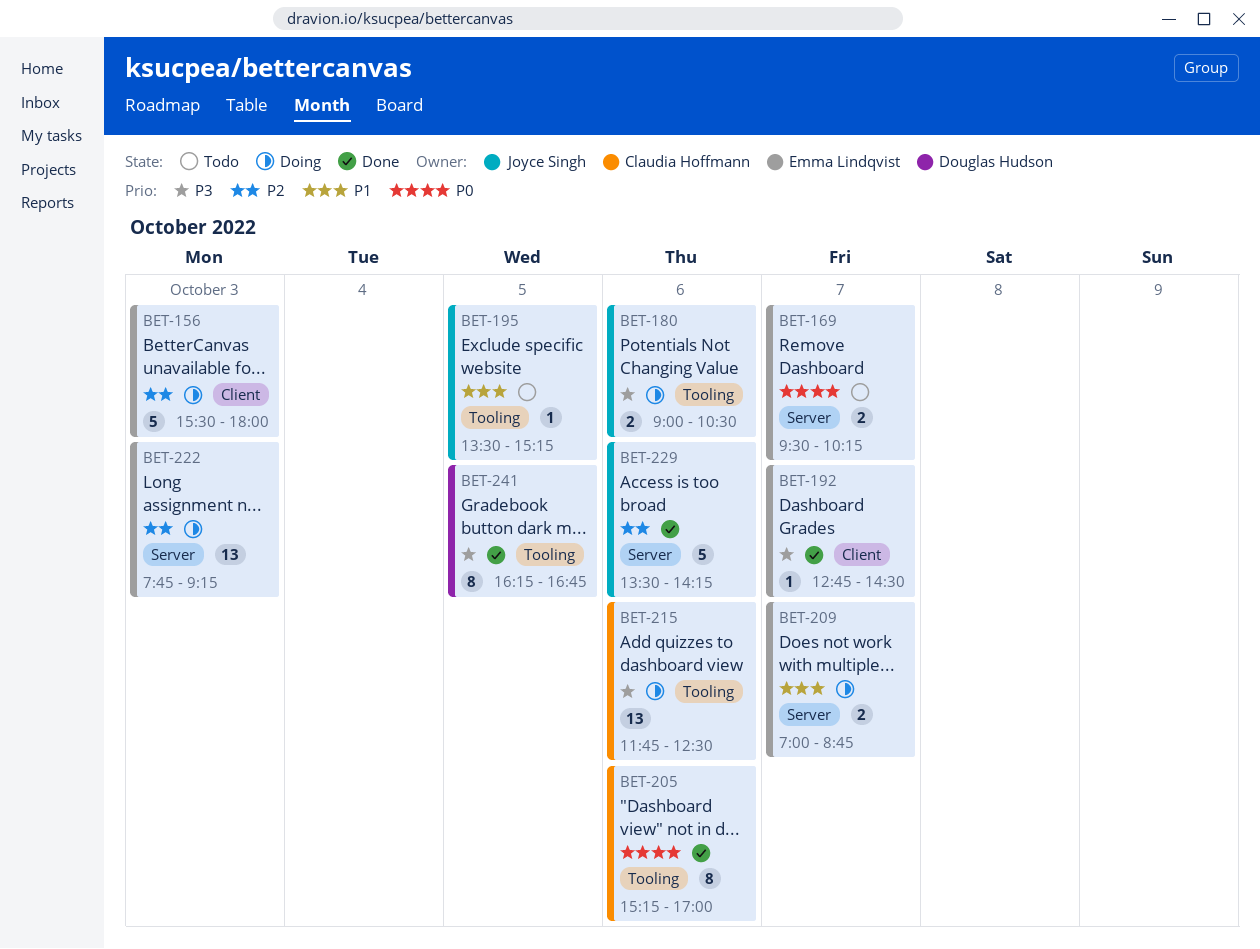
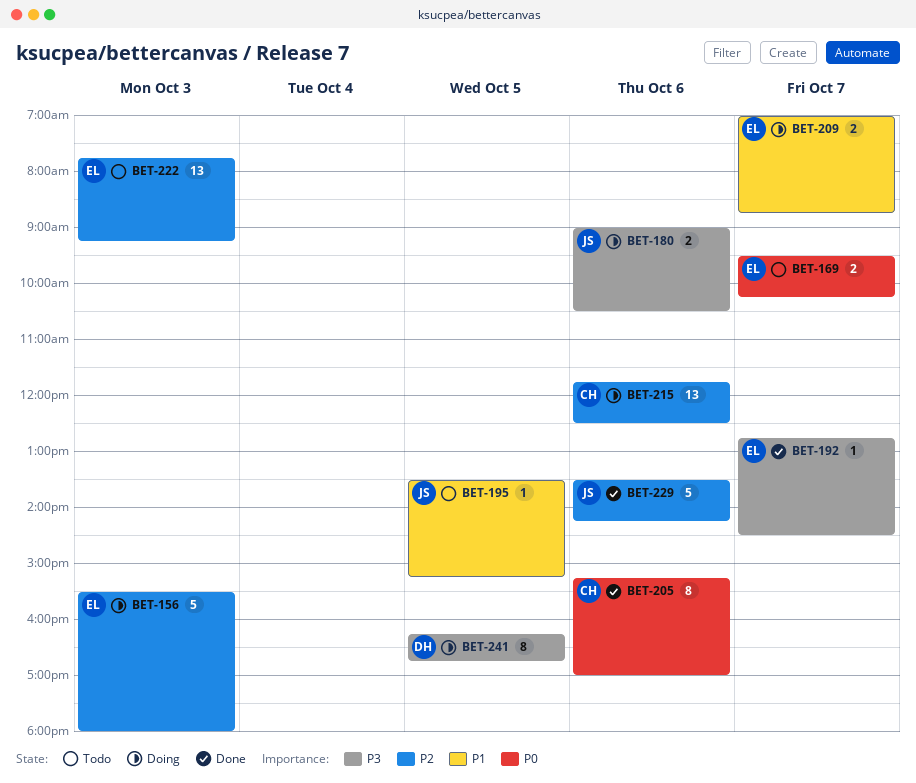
BET-215, priority: P3 -> P2
BET-222, status: Doing -> Todo
BET-241, status: Done -> Doing

